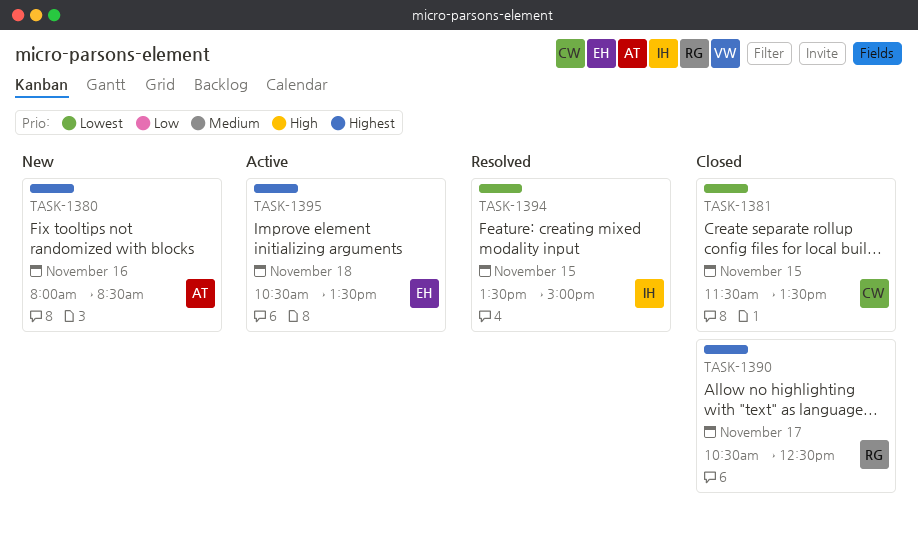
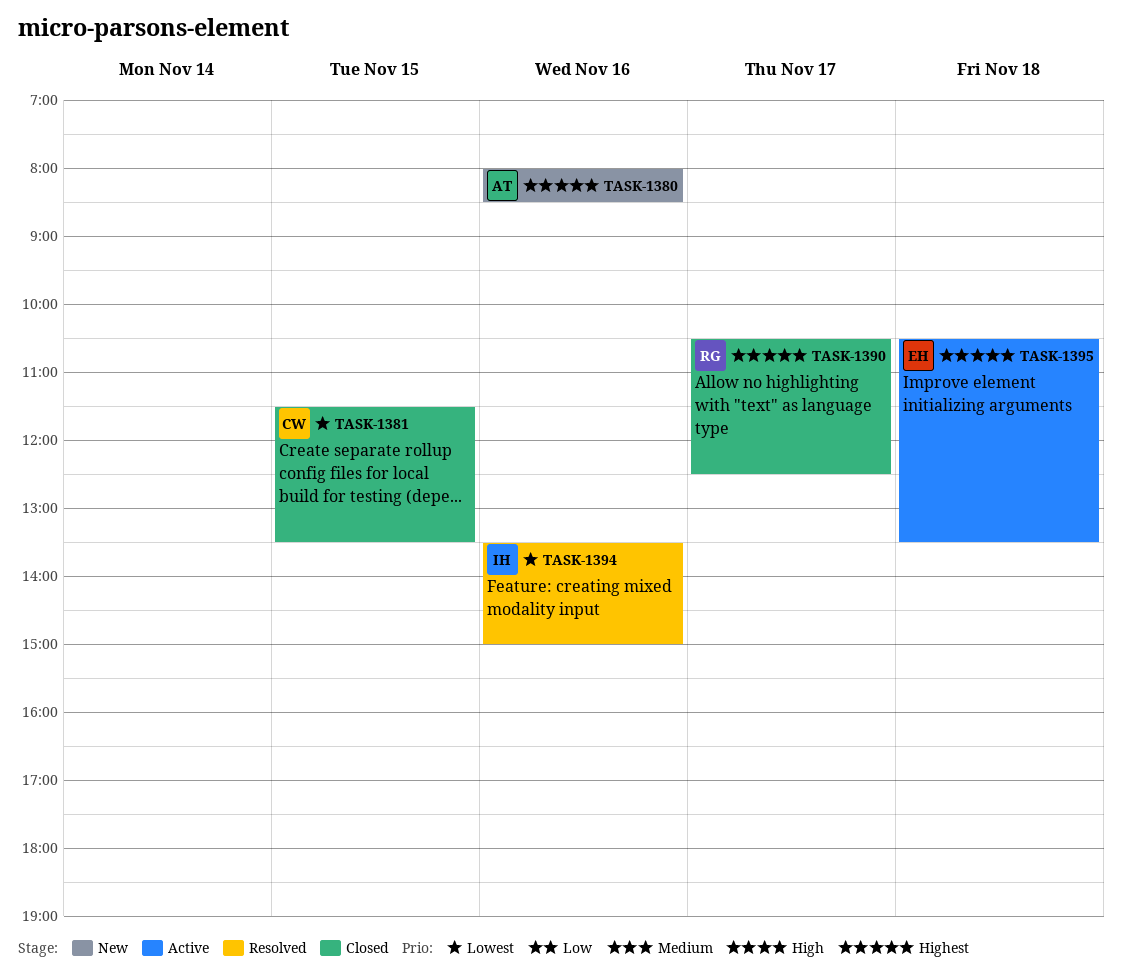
TASK-1394, day: Nov 15 -> Nov 16

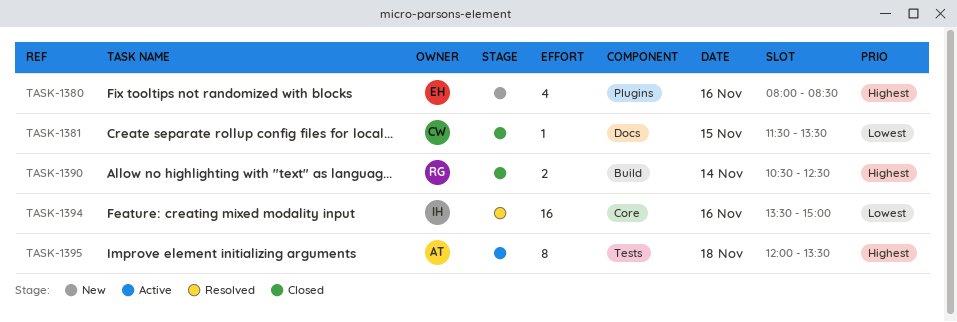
TASK-1380, owner: AT -> EH
TASK-1390, day: Nov 17 -> Nov 14
TASK-1395, owner: EH -> AT
TASK-1395, begins: 10:30 -> 12:00

